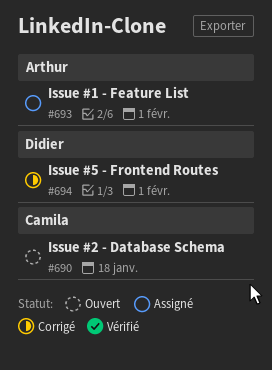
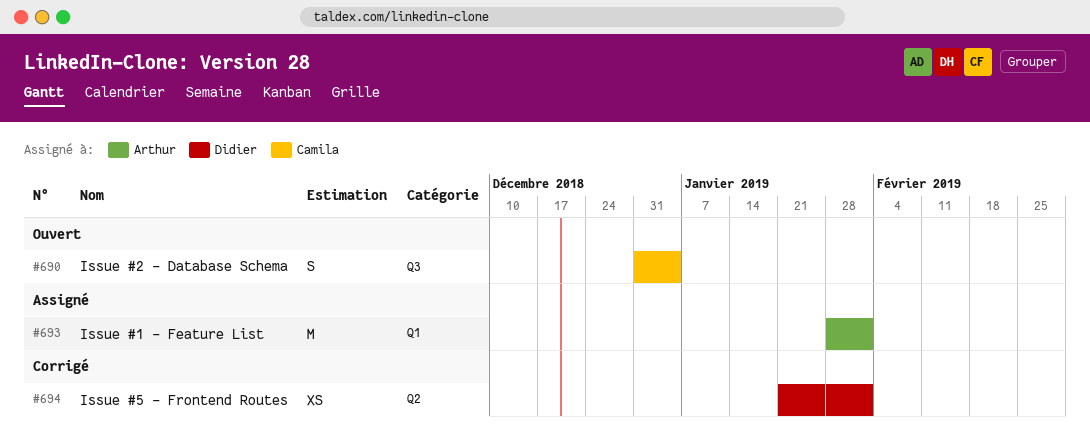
#690, due: Jan 18 -> Jan 4

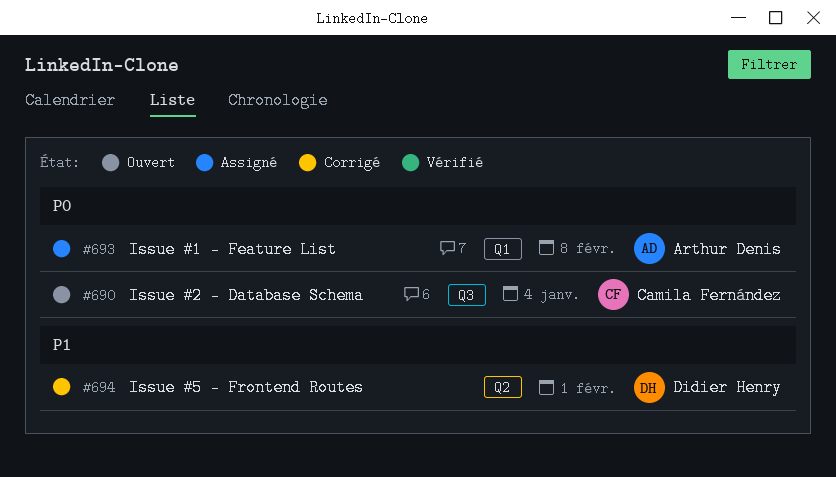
#693, due: Feb 1 -> Feb 8

